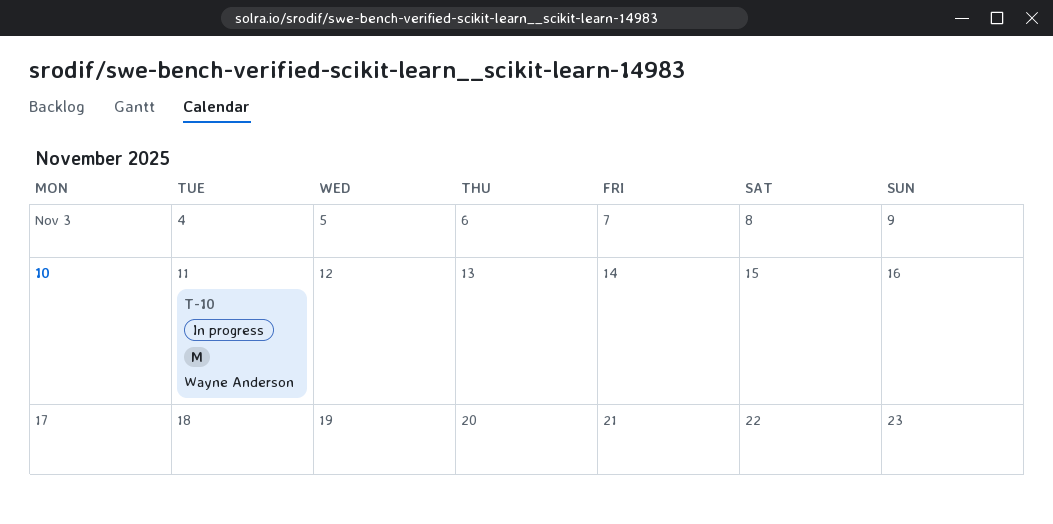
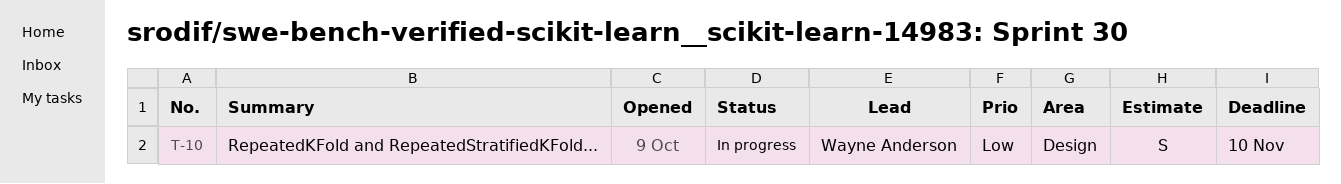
T-10, estimate: M -> S
T-10, due: Nov 11 -> Nov 10

